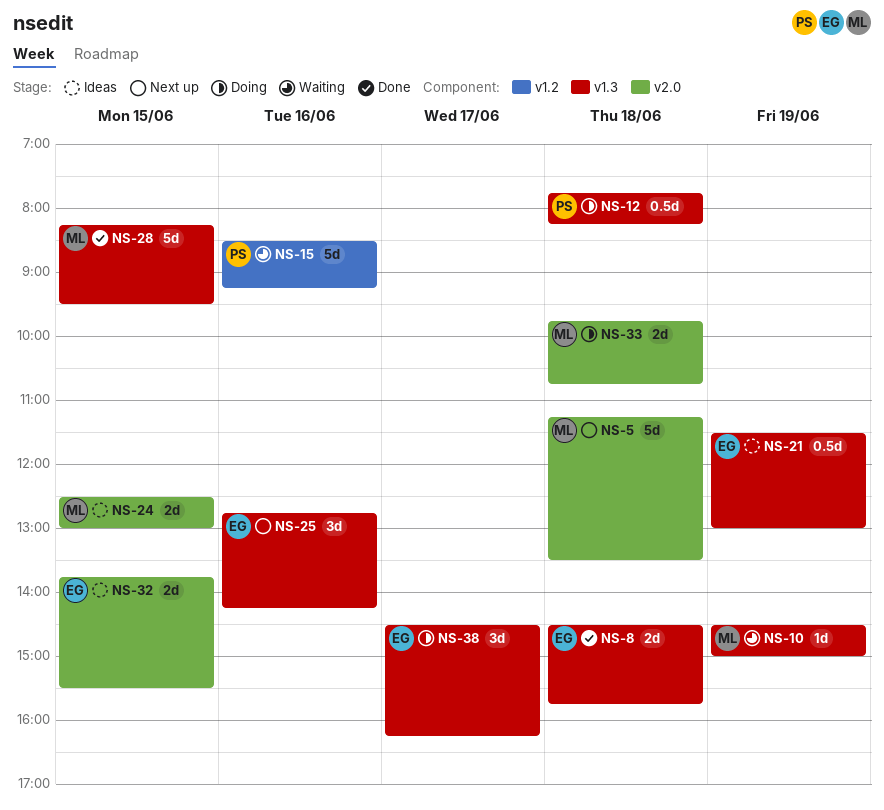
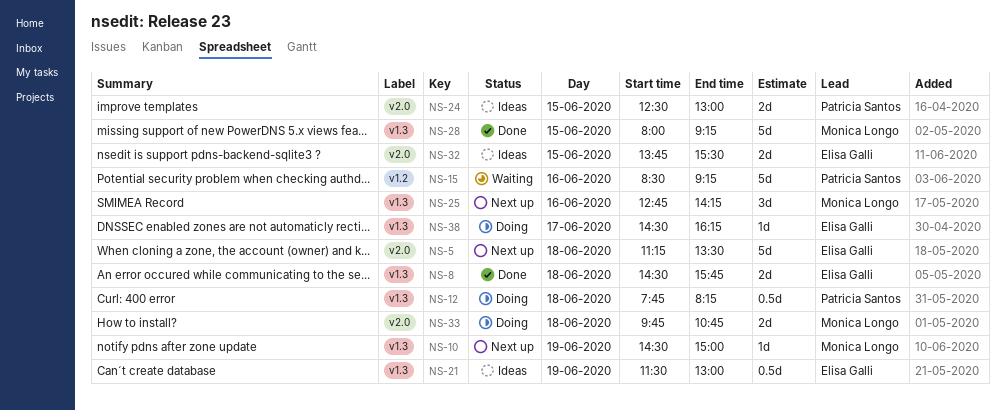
NS-5, owner: Monica Longo -> Elisa Galli
NS-10, status: Waiting -> Next up
NS-24, owner: Monica Longo -> Patricia Santos
NS-25, owner: Elisa Galli -> Monica Longo
NS-28, begins: 08:15 -> 08:00
NS-28, ends: 09:30 -> 09:15
NS-38, estimate: 3d -> 1d

